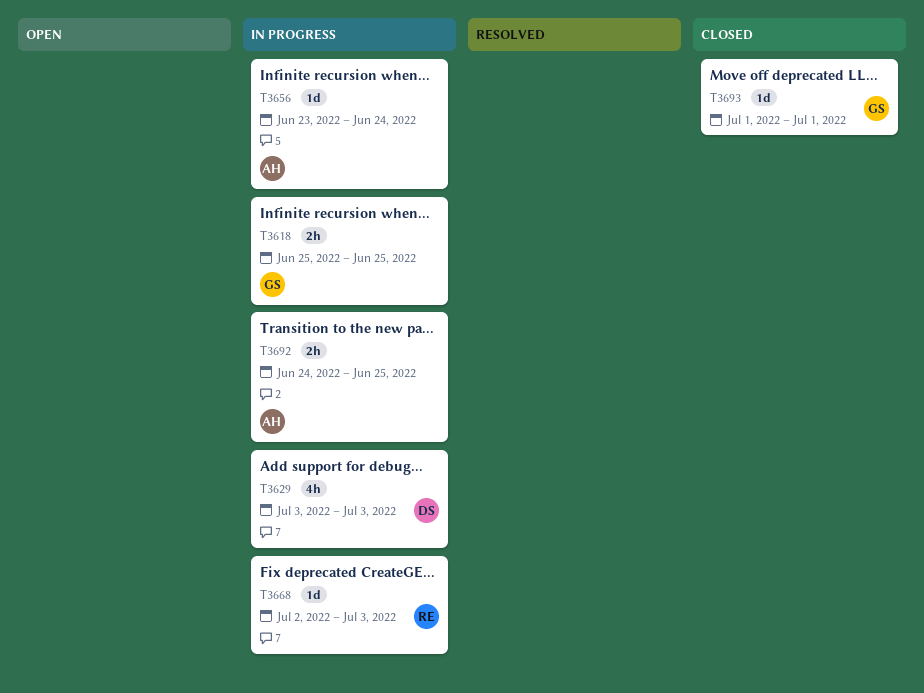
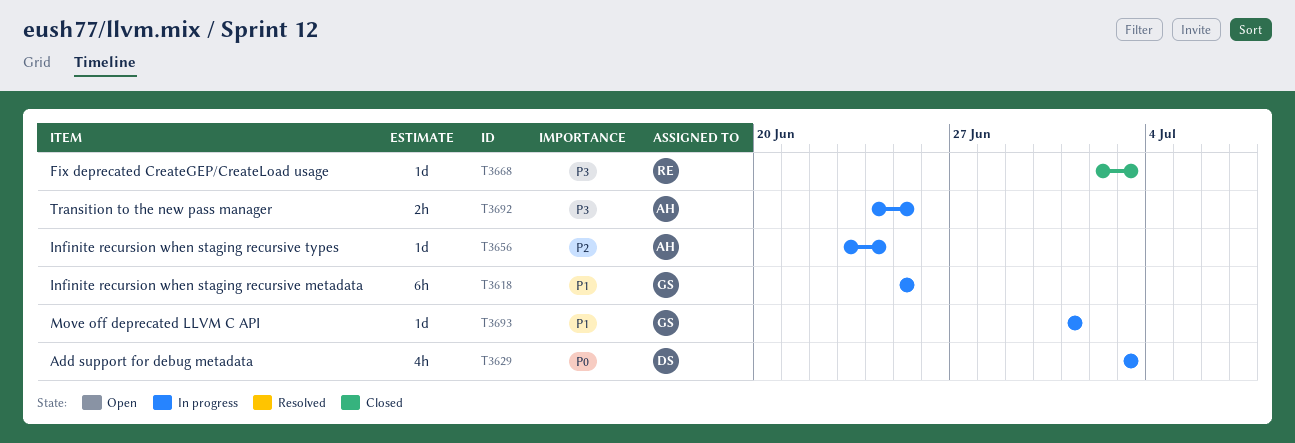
T3618, estimate: 2h -> 6h
T3668, status: In progress -> Closed
T3693, status: Closed -> In progress

